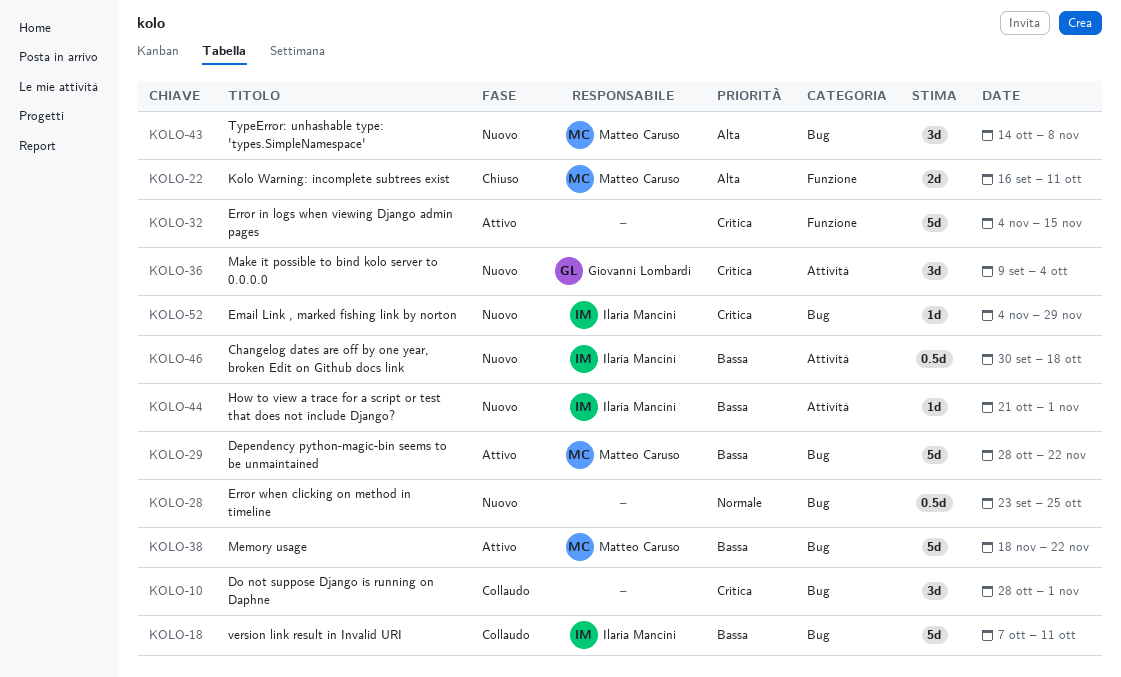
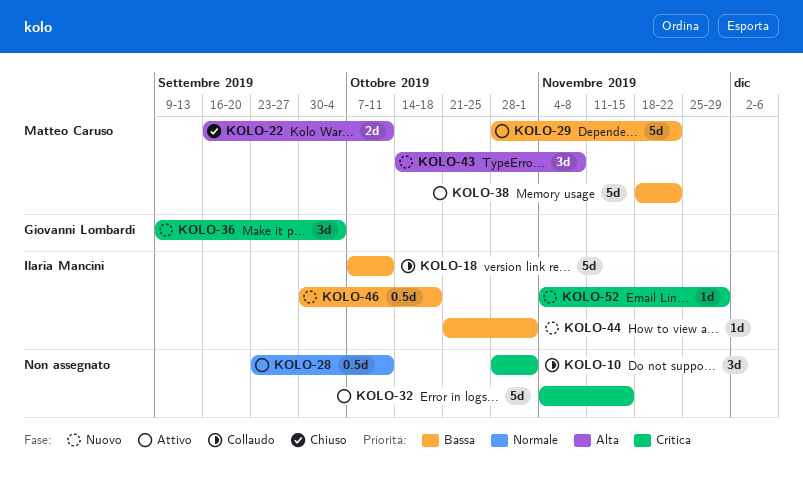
KOLO-28, status: Nuovo -> Attivo
KOLO-28, due: Oct 25 -> Oct 11

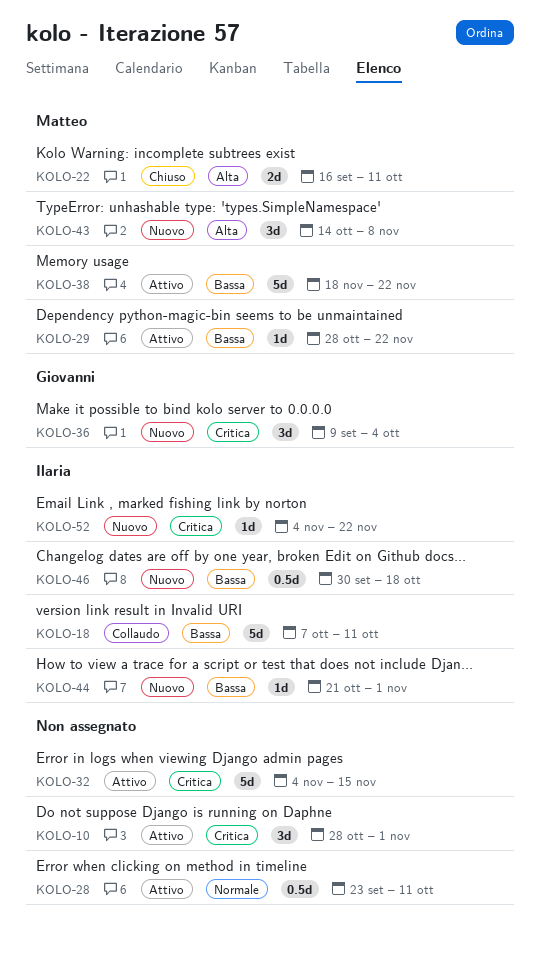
KOLO-10, status: Collaudo -> Attivo
KOLO-29, estimate: 5d -> 1d
KOLO-52, due: Nov 29 -> Nov 22

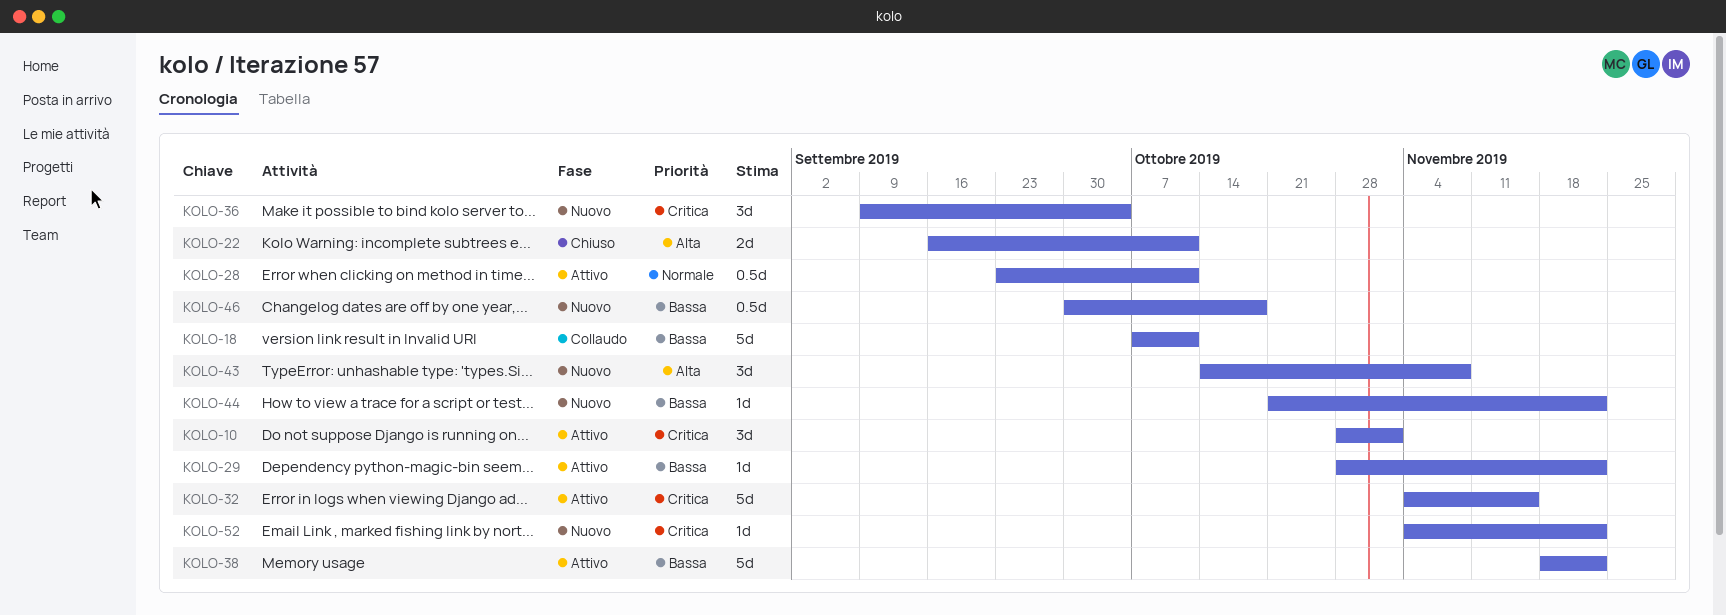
KOLO-44, due: Nov 1 -> Nov 22

